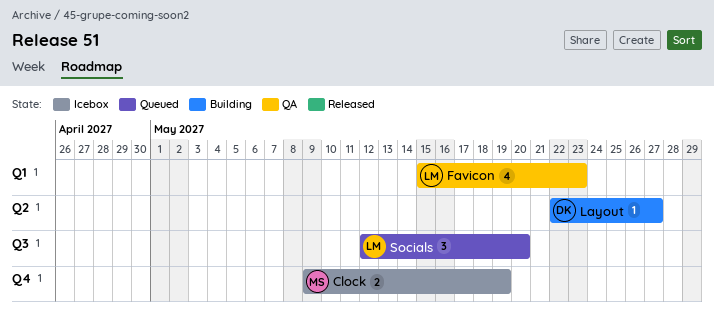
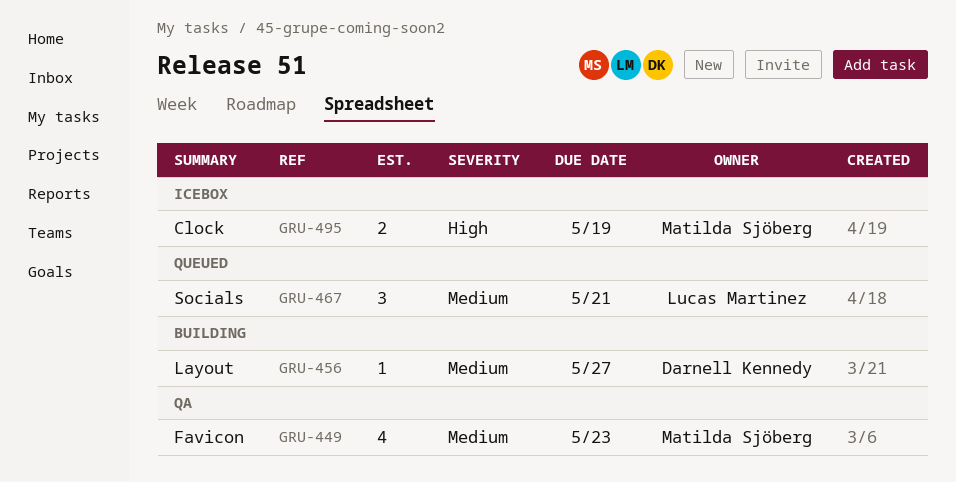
Favicon, owner: Lucas Martinez -> Matilda Sjöberg
Socials, due: May 20 -> May 21

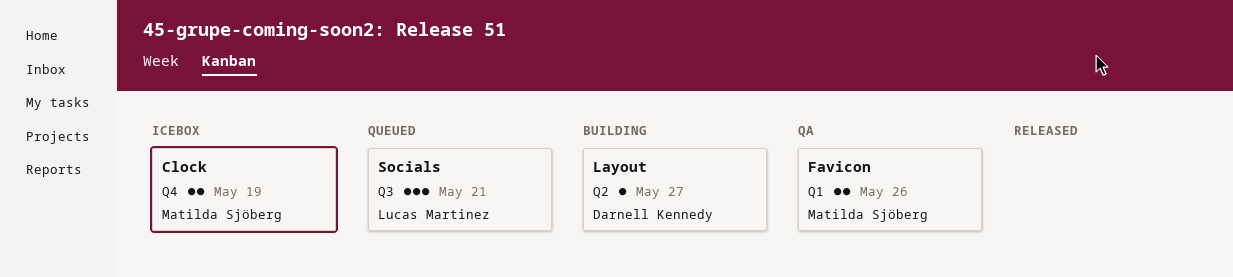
Favicon, estimate: 4 -> 2
Favicon, due: May 23 -> May 26

